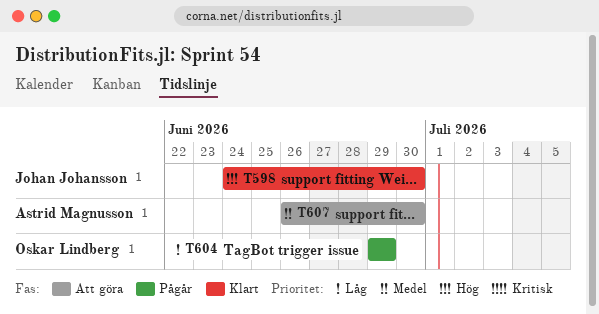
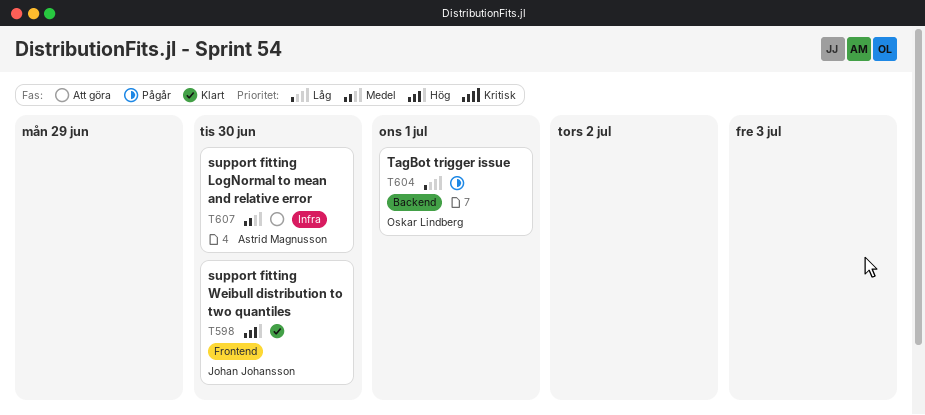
T604, due: Jun 29 -> Jul 1

